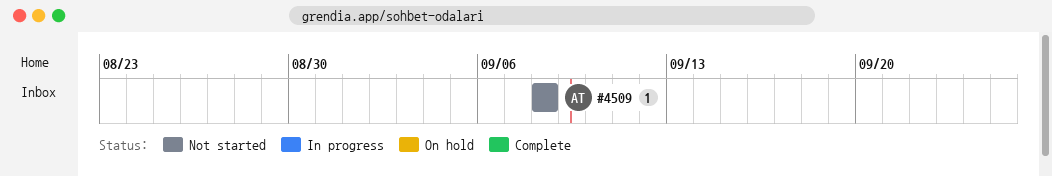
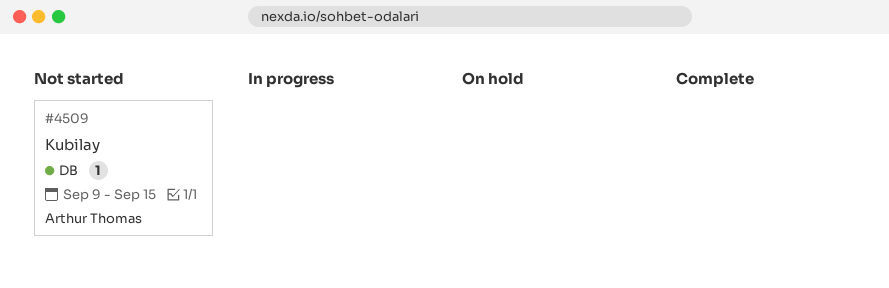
#4509, start: Sep 8 -> Sep 9
#4509, due: Sep 8 -> Sep 15

